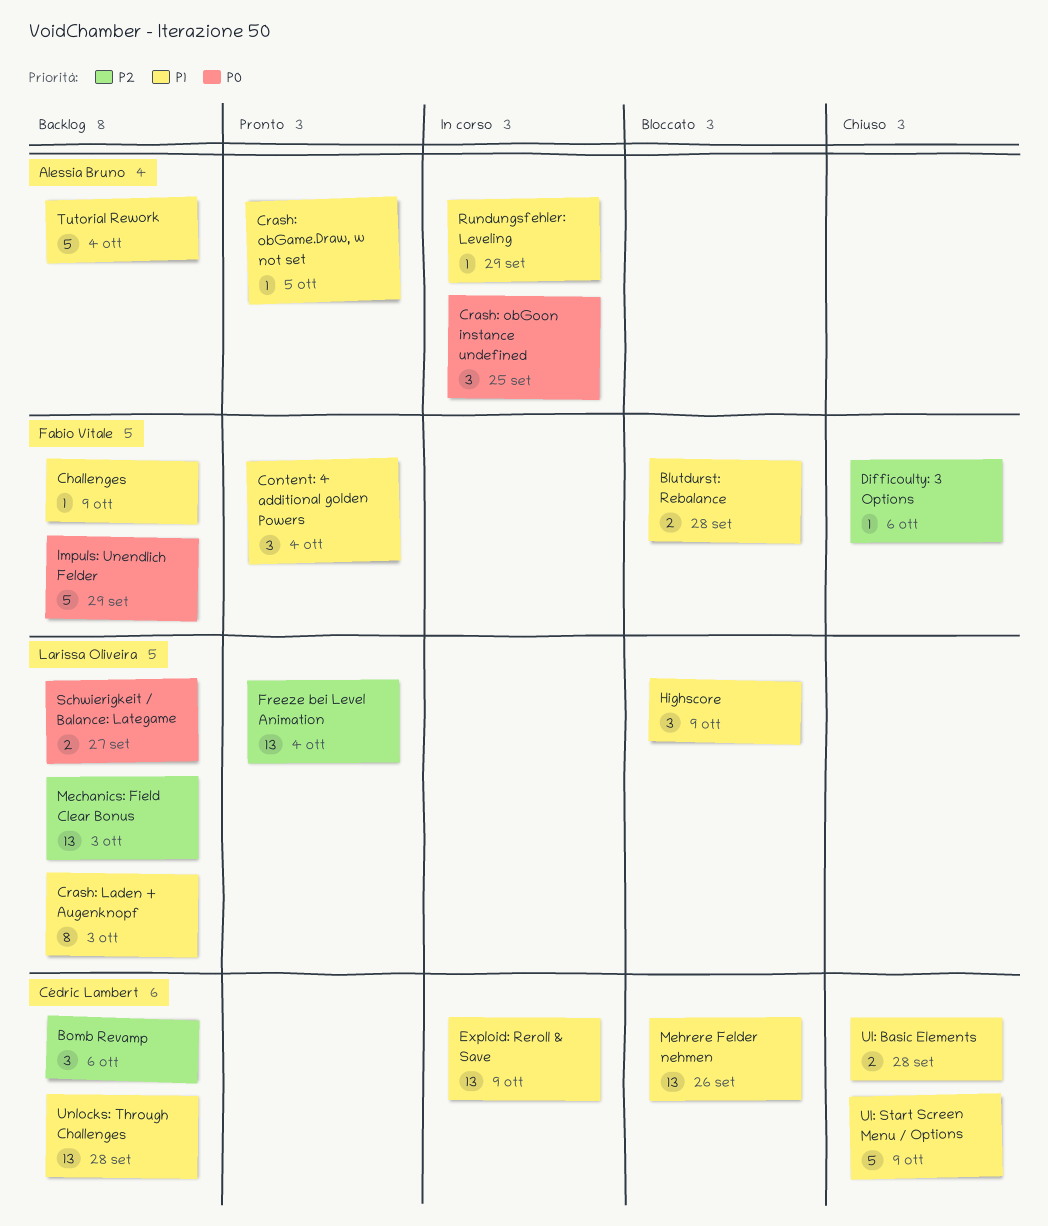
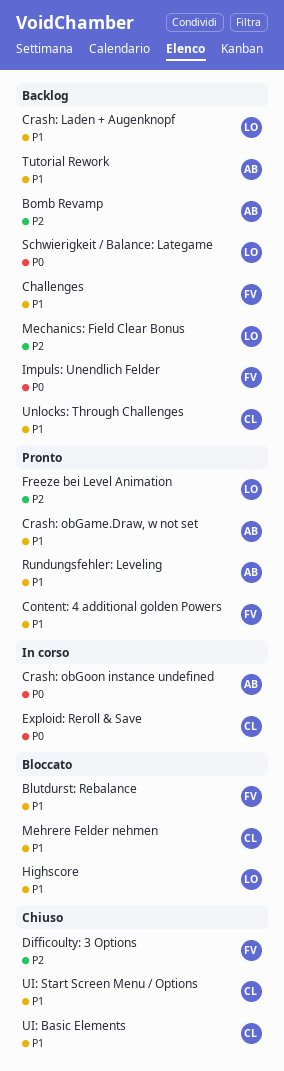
Bomb Revamp, owner: Cédric Lambert -> Alessia Bruno
Exploid: Reroll & Save, priority: P1 -> P0
Rundungsfehler: Leveling, status: In corso -> Pronto

